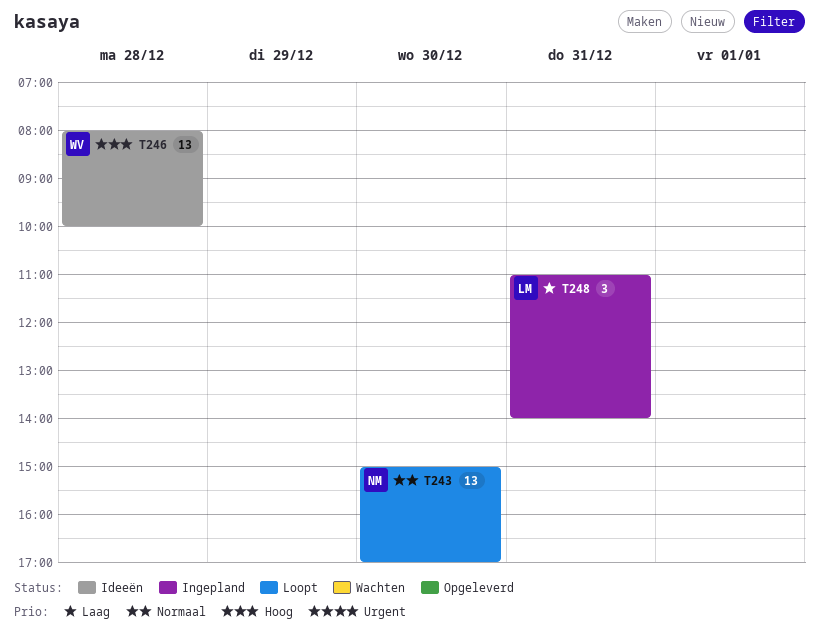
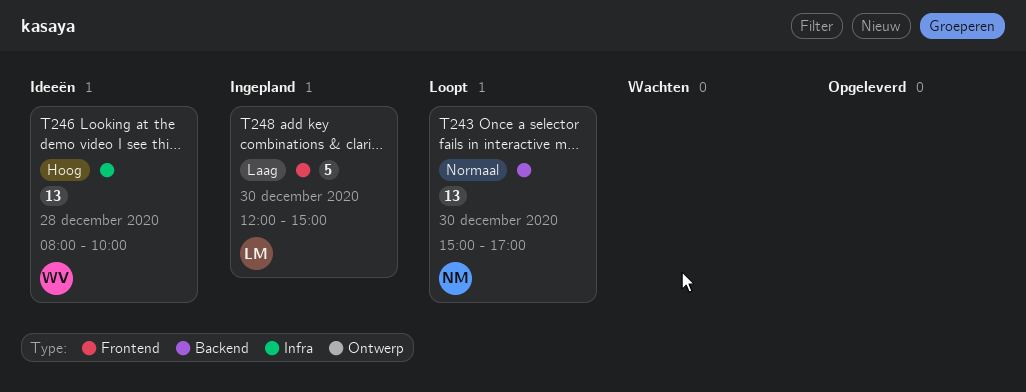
T248, estimate: 3 -> 5
T248, day: Dec 31 -> Dec 30
T248, begins: 11:00 -> 12:00
T248, ends: 14:00 -> 15:00

